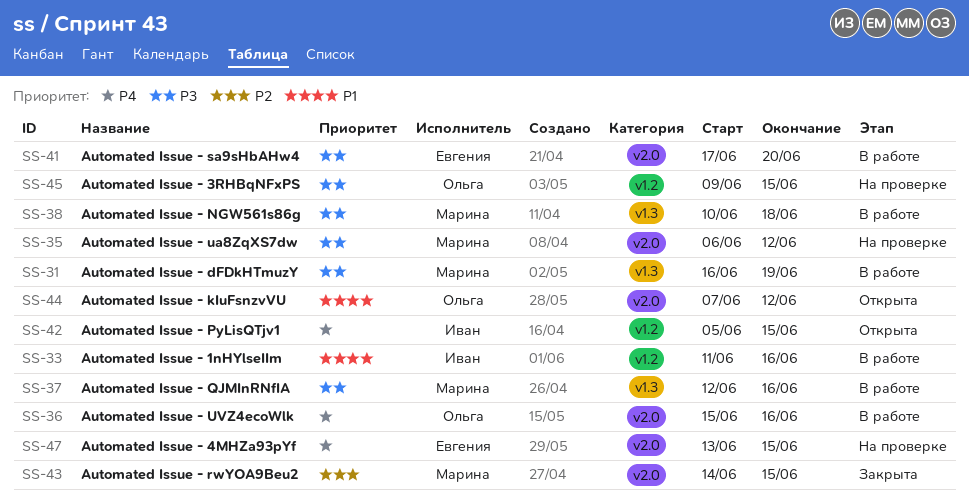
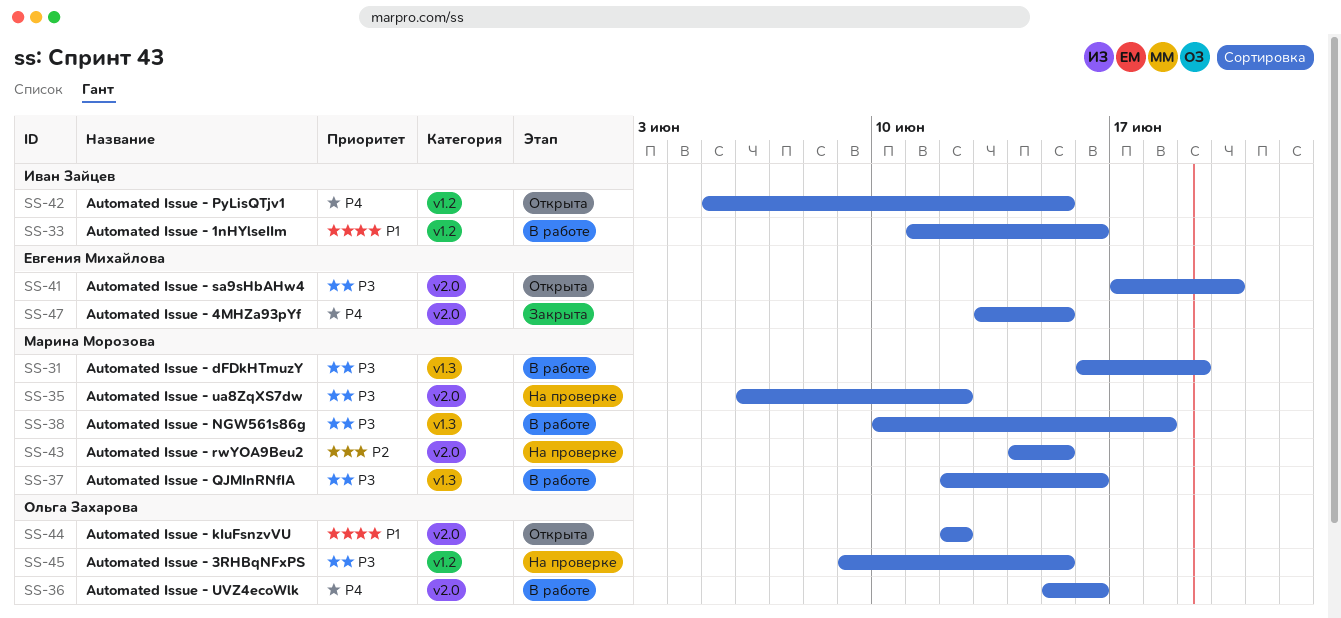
SS-41, status: В работе -> Открыта
SS-43, status: Закрыта -> На проверке
SS-44, start: Jun 7 -> Jun 12
SS-47, status: На проверке -> Закрыта

